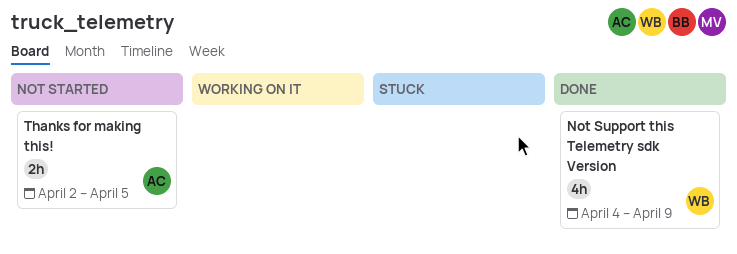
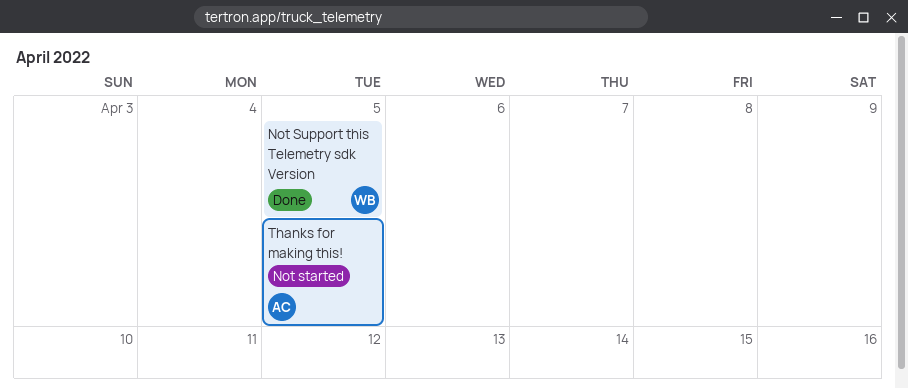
Not Support this Telemetry sdk Version, due: Apr 9 -> Apr 5

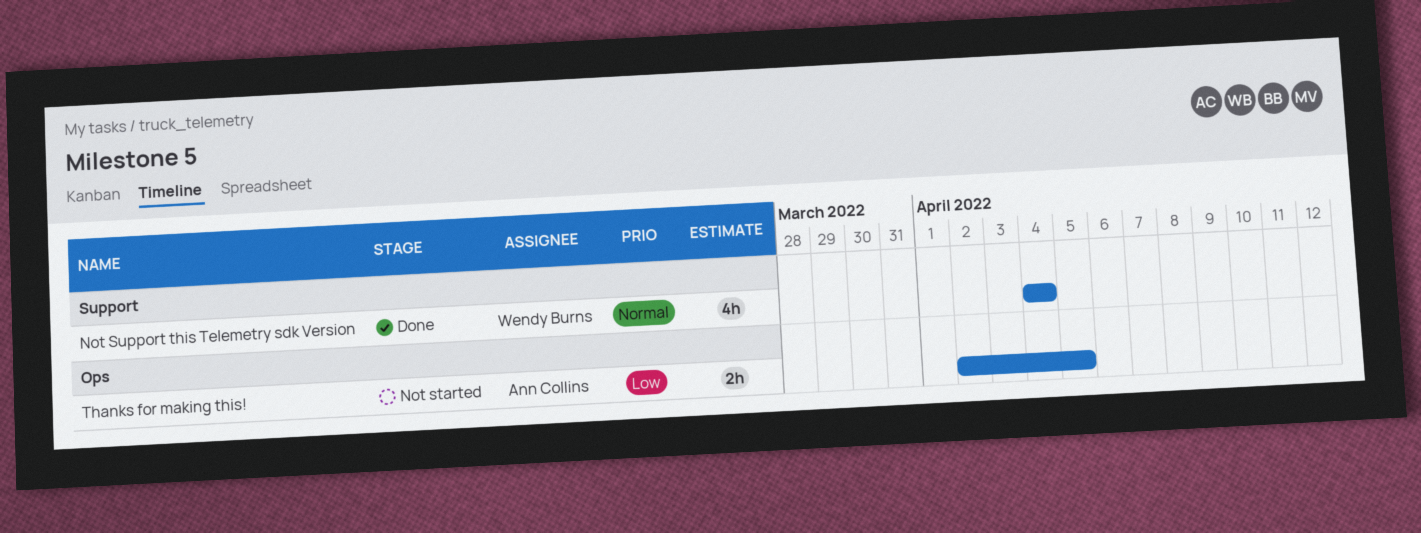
Not Support this Telemetry sdk Version, due: Apr 5 -> Apr 4

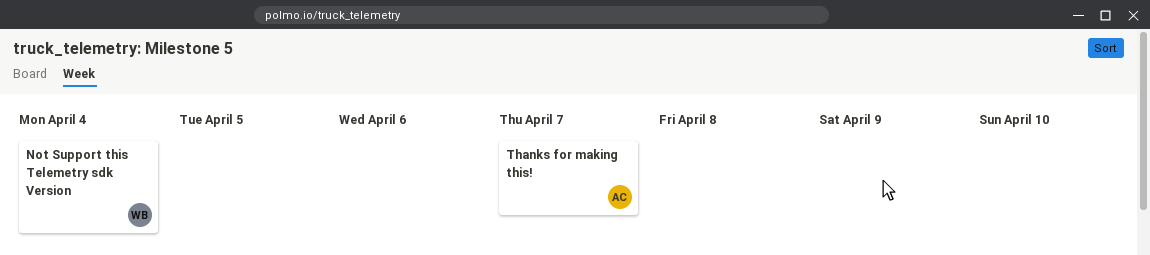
Thanks for making this!, due: Apr 5 -> Apr 7

